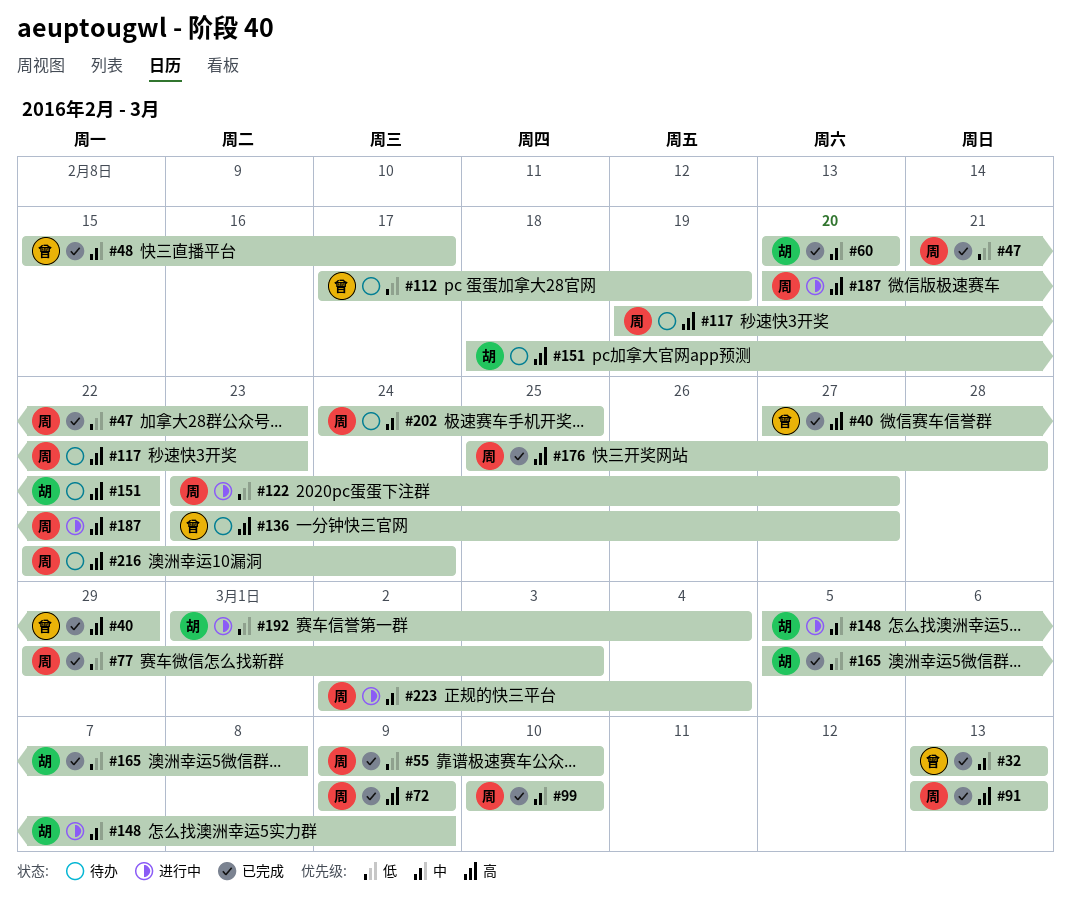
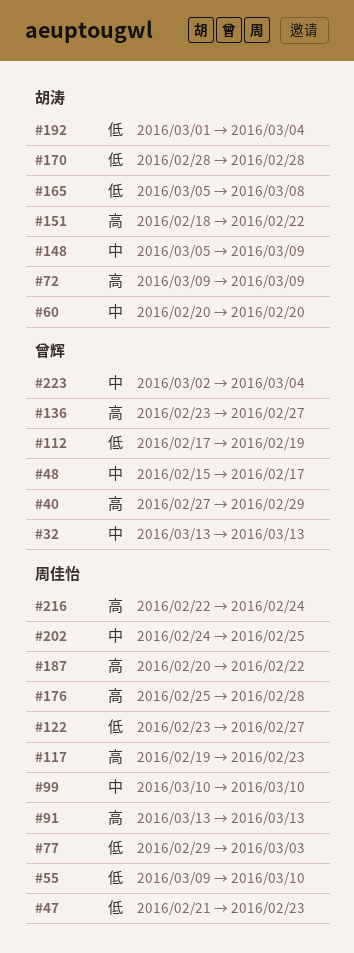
#72, owner: 周佳怡 -> 胡涛
#170: none -> present
#223, owner: 周佳怡 -> 曾辉

